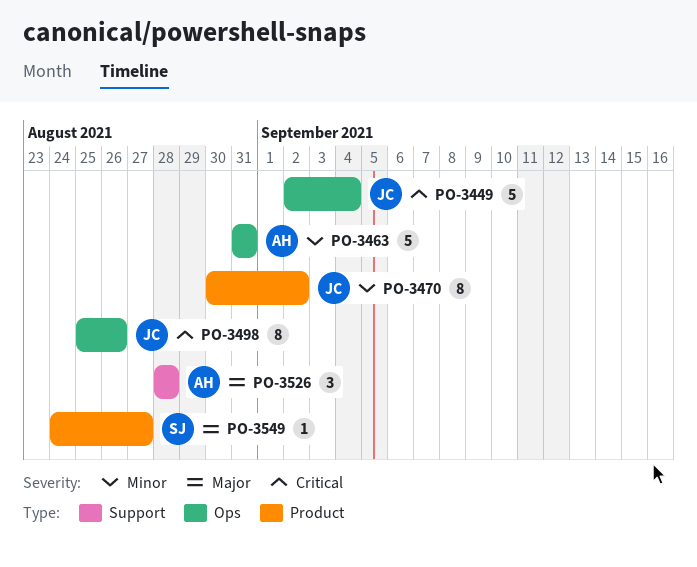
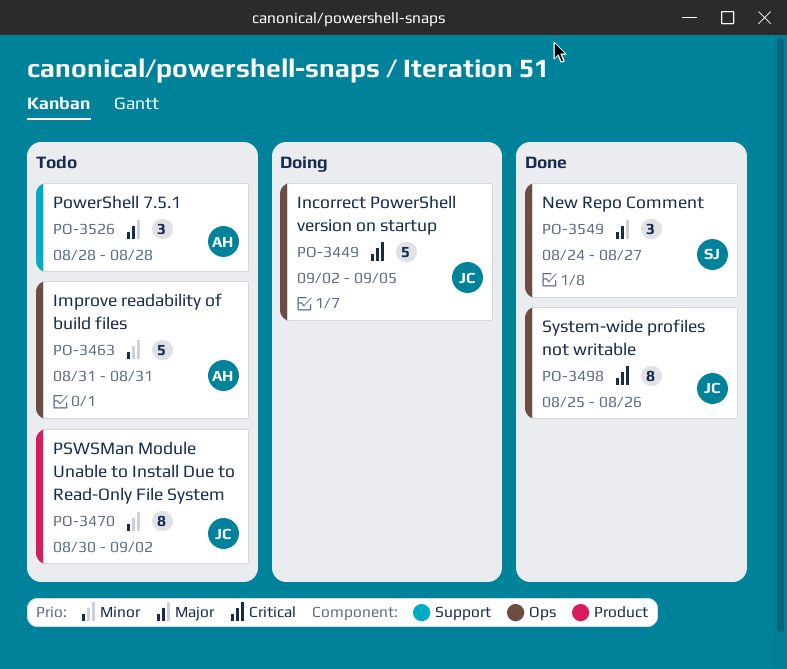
PO-3449, due: Sep 4 -> Sep 5
PO-3549, label: Product -> Ops
PO-3549, estimate: 1 -> 3

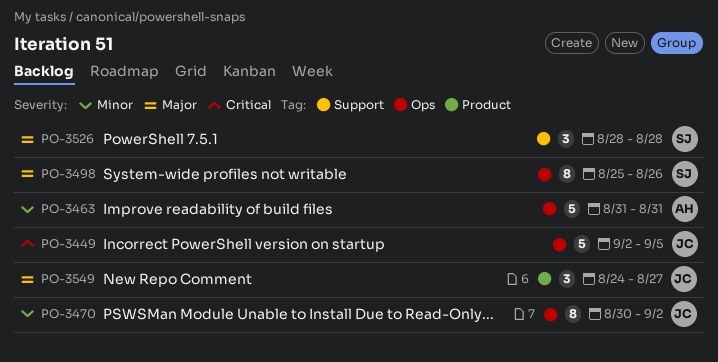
PO-3470, label: Product -> Ops
PO-3498, owner: JC -> SJ
PO-3498, priority: Critical -> Major
PO-3526, owner: AH -> SJ
PO-3549, owner: SJ -> JC
PO-3549, label: Ops -> Product

